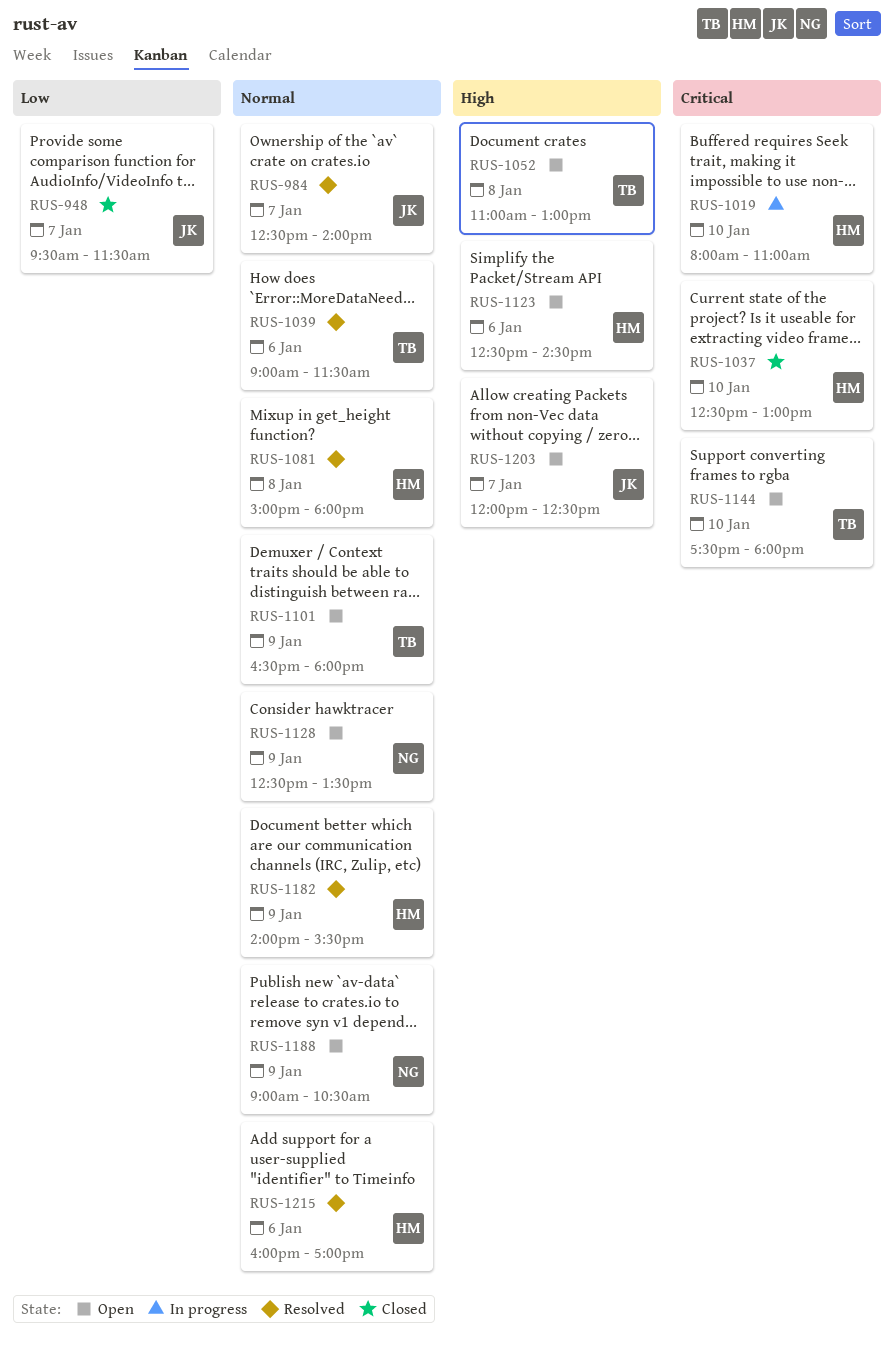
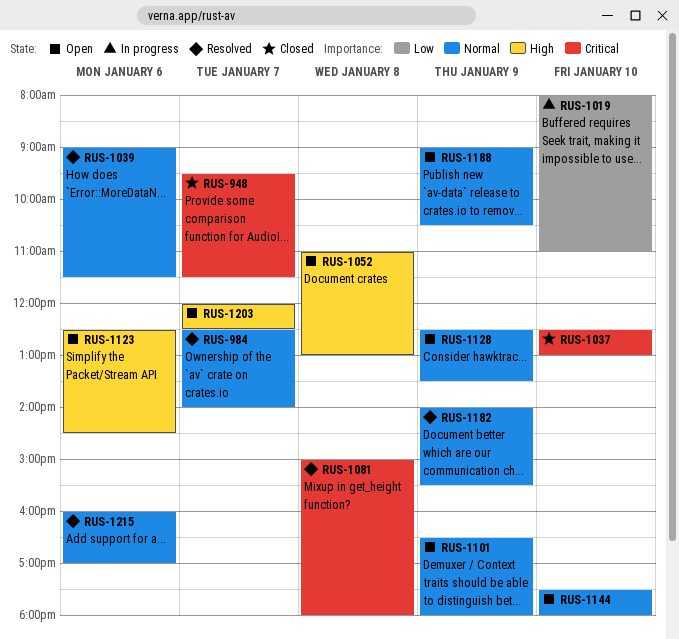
RUS-948, priority: Low -> Critical
RUS-1019, priority: Critical -> Low
RUS-1081, priority: Normal -> Critical
RUS-1144, priority: Critical -> Normal

